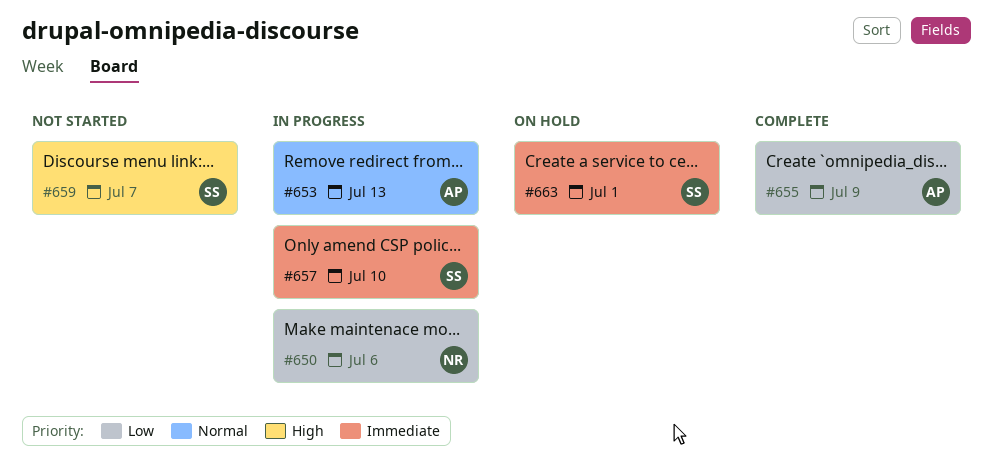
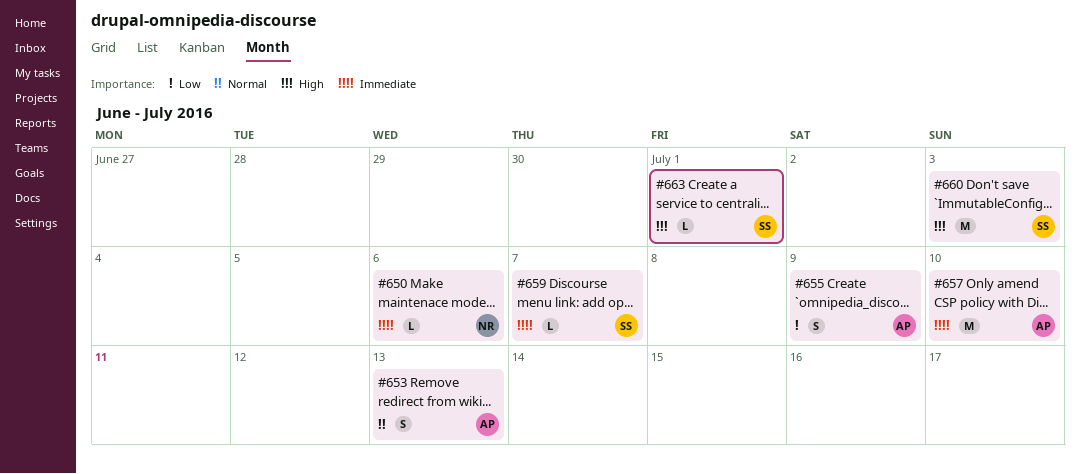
#650, priority: Low -> Immediate
#657, owner: SS -> AP
#659, priority: High -> Immediate
#660: none -> present
#663, priority: Immediate -> High

